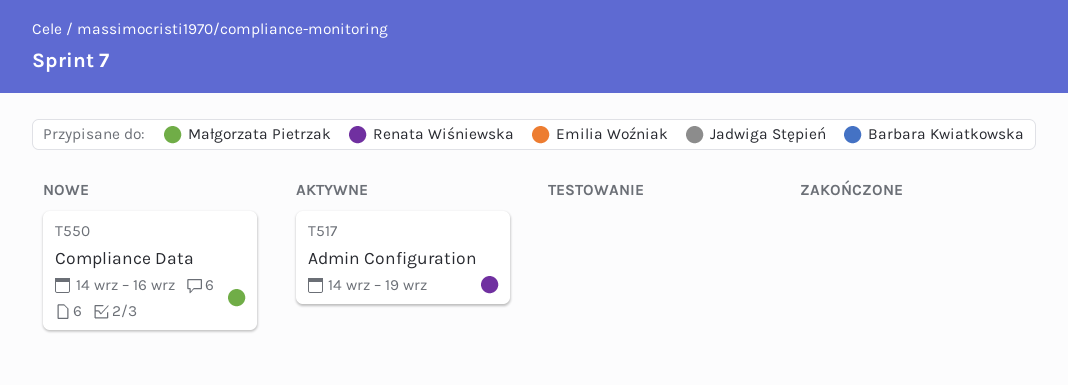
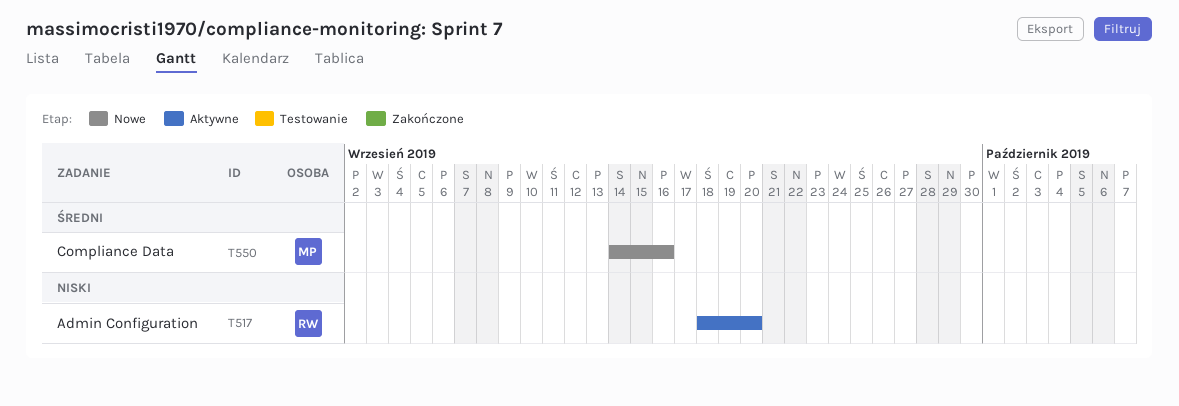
T517, start: Sep 14 -> Sep 18
T517, due: Sep 19 -> Sep 20

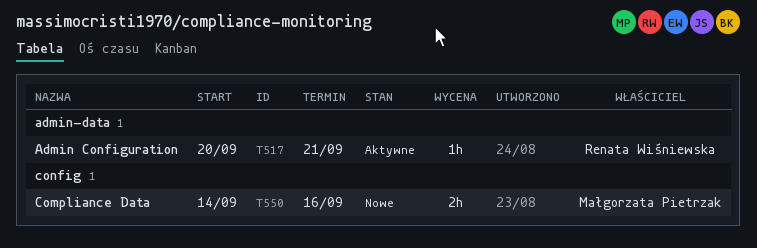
T517, start: Sep 18 -> Sep 20
T517, due: Sep 20 -> Sep 21

